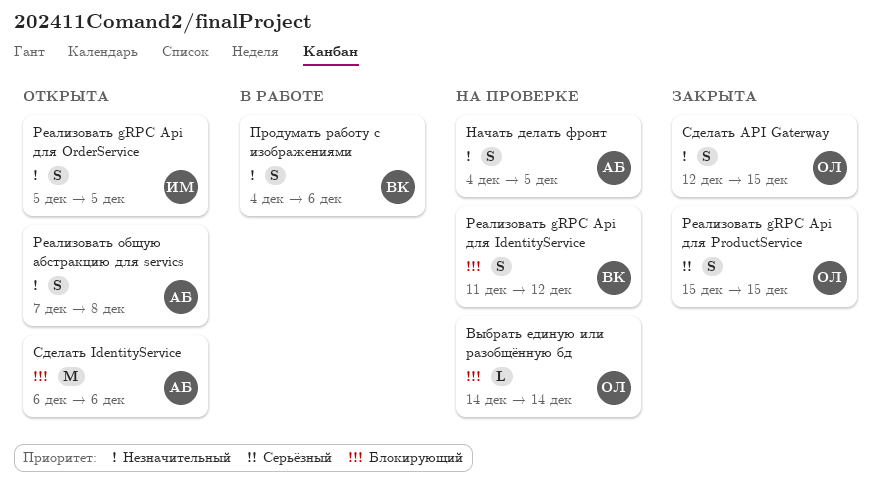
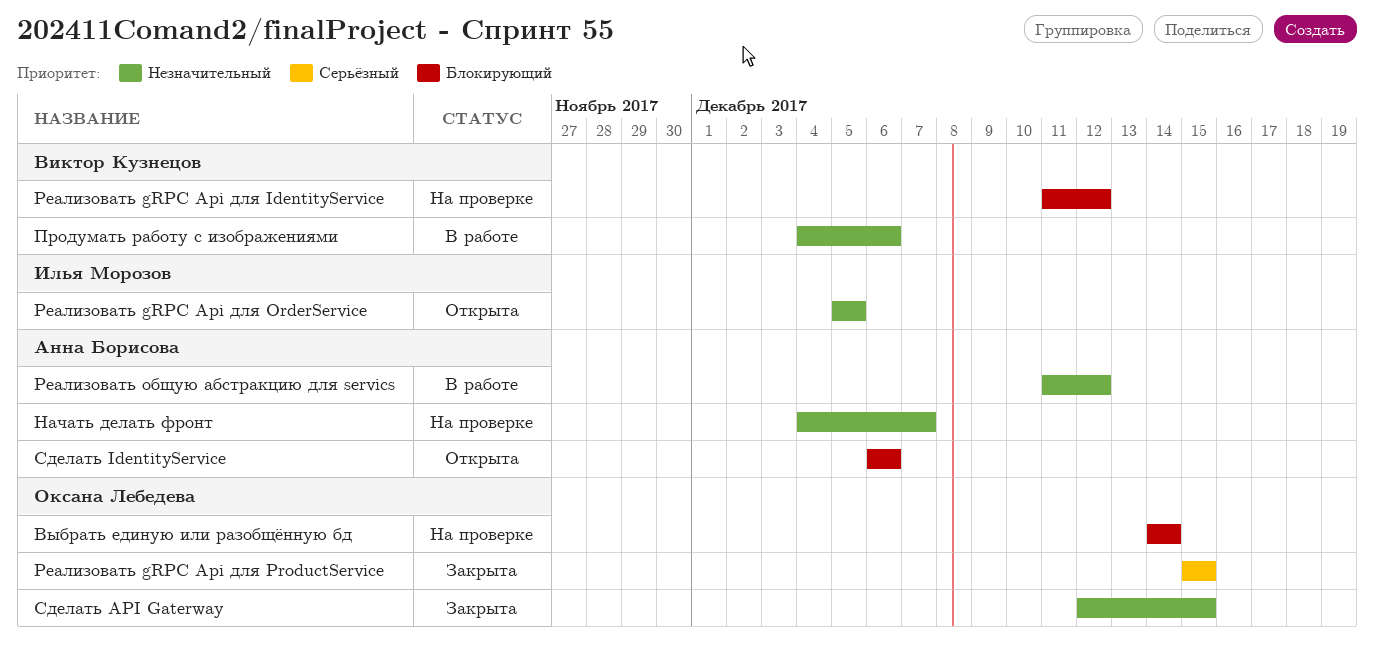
Начать делать фронт, due: Dec 5 -> Dec 7
Реализовать общую абстракцию для servics, status: Открыта -> В работе
Реализовать общую абстракцию для servics, start: Dec 7 -> Dec 11
Реализовать общую абстракцию для servics, due: Dec 8 -> Dec 12

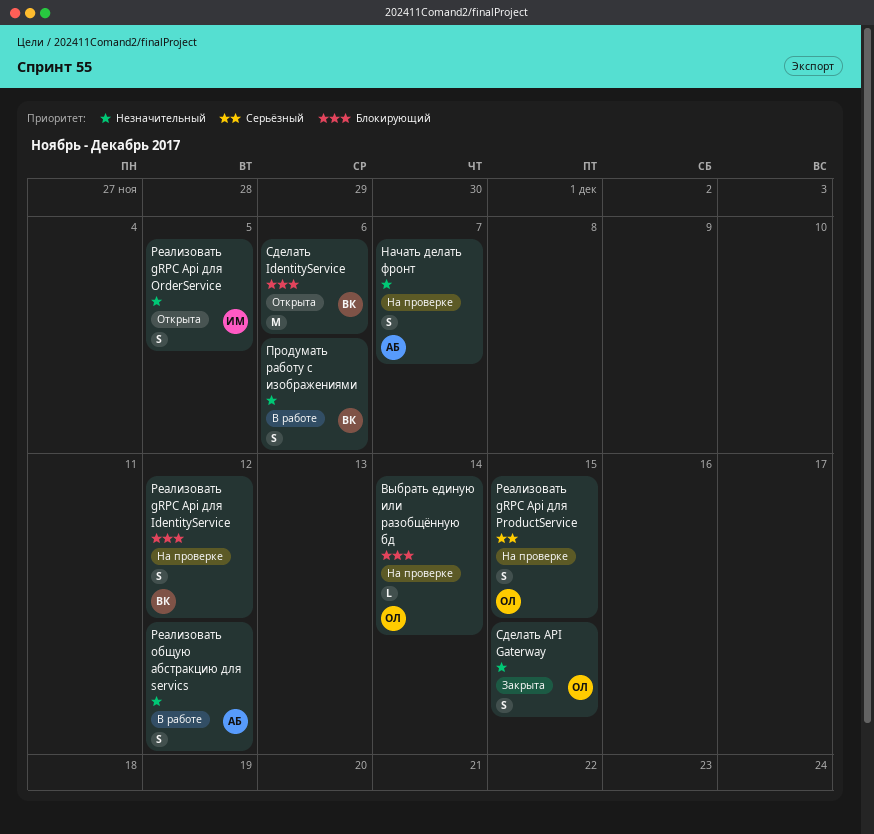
Реализовать gRPC Api для ProductService, status: Закрыта -> На проверке
Сделать IdentityService, owner: Анна Борисова -> Виктор Кузнецов

